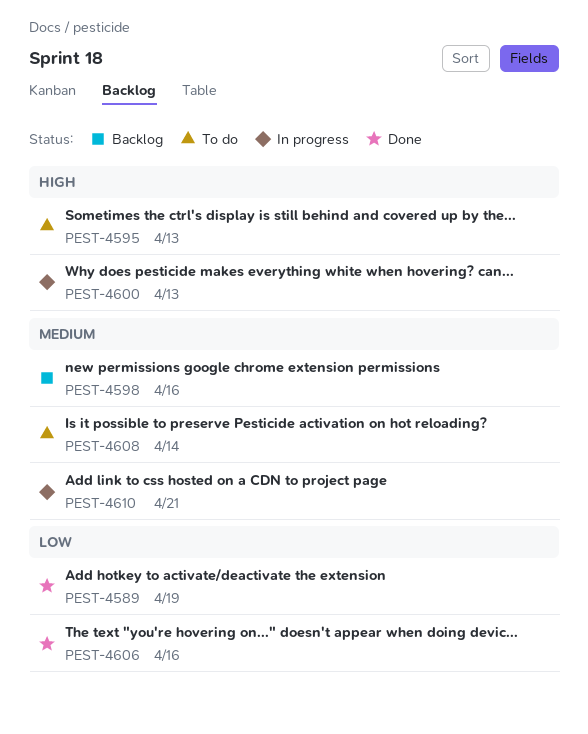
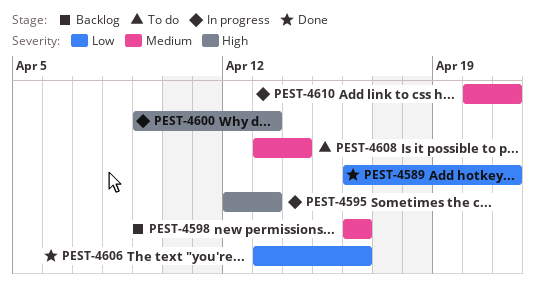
PEST-4589, due: Apr 19 -> Apr 21
PEST-4595, status: To do -> In progress

